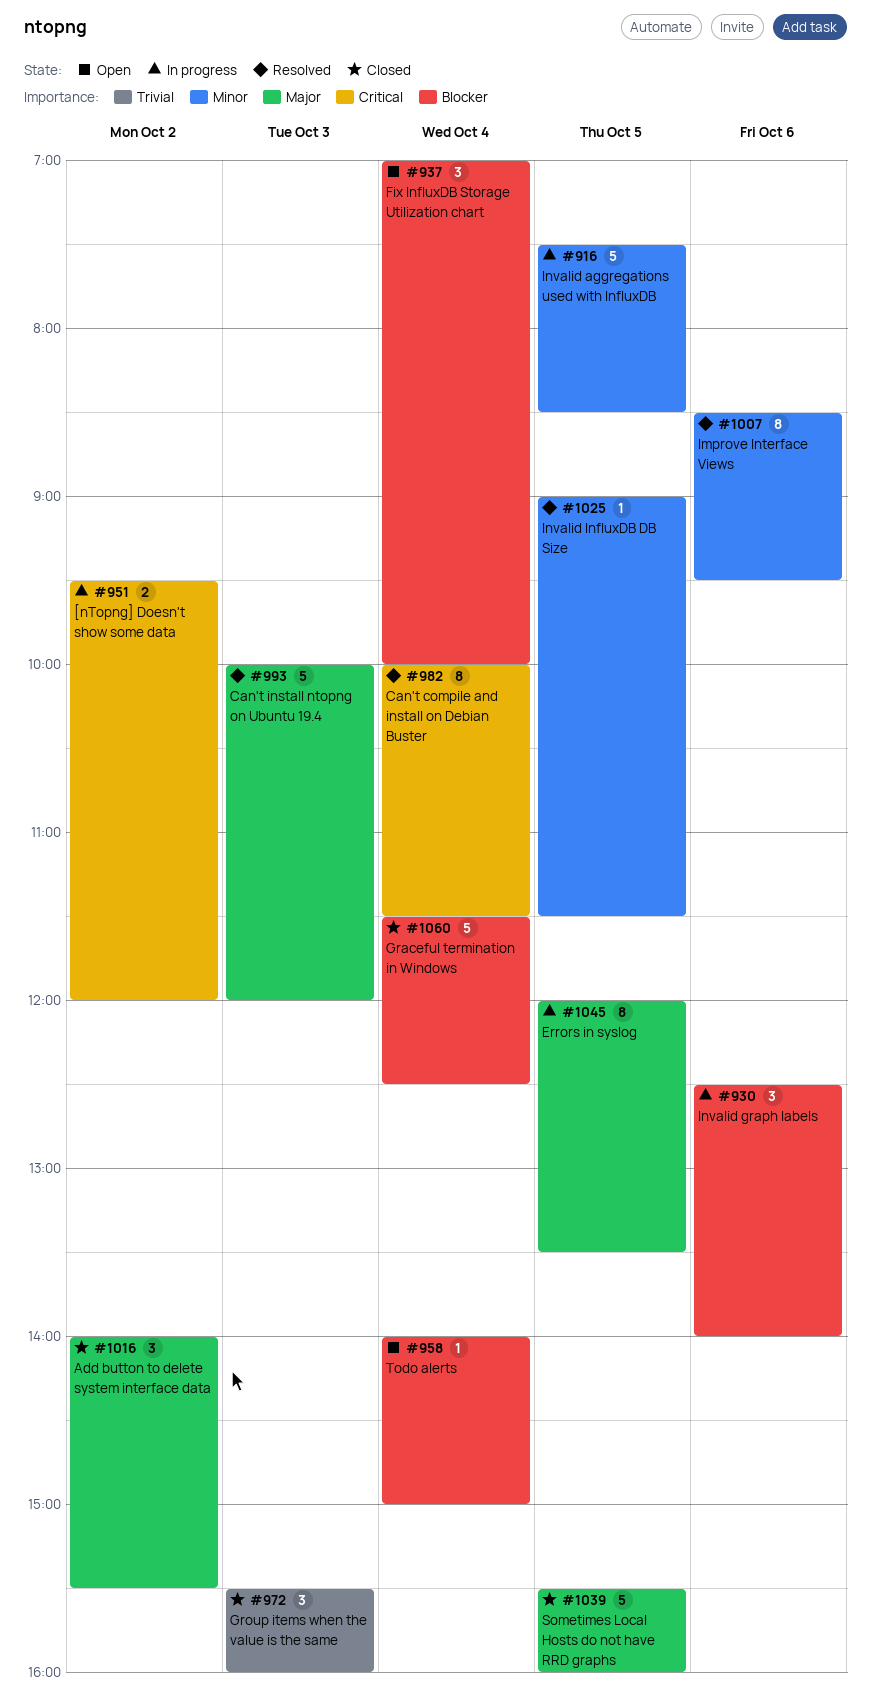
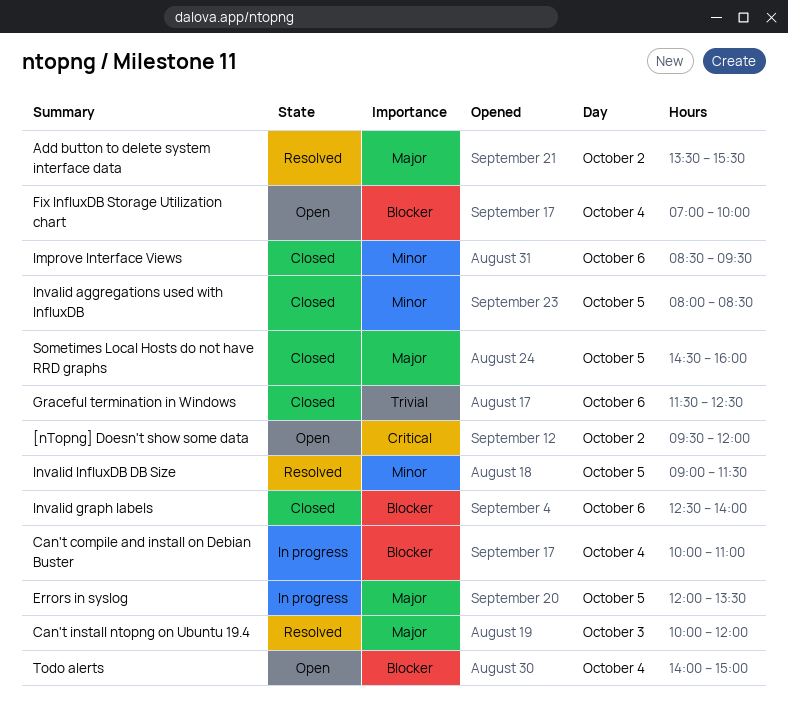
[nTopng] Doesn't show some data, status: In progress -> Open
Add button to delete system interface data, status: Closed -> Resolved
Add button to delete system interface data, begins: 14:00 -> 13:30
Can't compile and install on Debian Buster, status: Resolved -> In progress
Can't compile and install on Debian Buster, priority: Critical -> Blocker
Can't compile and install on Debian Buster, ends: 11:30 -> 11:00
Graceful termination in Windows, priority: Blocker -> Trivial
Graceful termination in Windows, day: Oct 4 -> Oct 6
Group items when the value is the same: present -> none
Improve Interface Views, status: Resolved -> Closed
Invalid aggregations used with InfluxDB, status: In progress -> Closed
Invalid aggregations used with InfluxDB, begins: 07:30 -> 08:00
Invalid graph labels, status: In progress -> Closed
Sometimes Local Hosts do not have RRD graphs, begins: 15:30 -> 14:30

